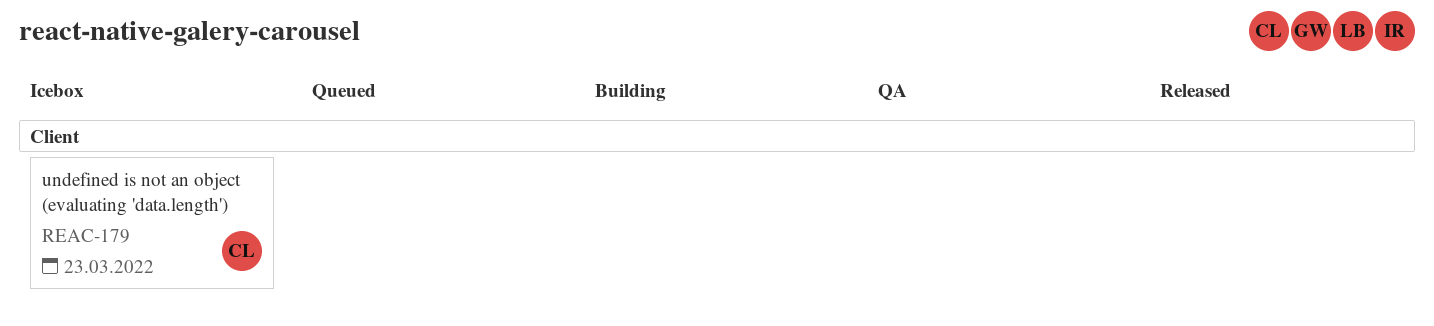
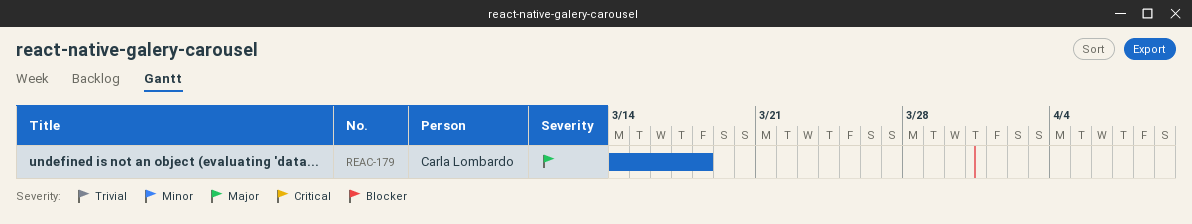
REAC-179, due: Mar 23 -> Mar 18

